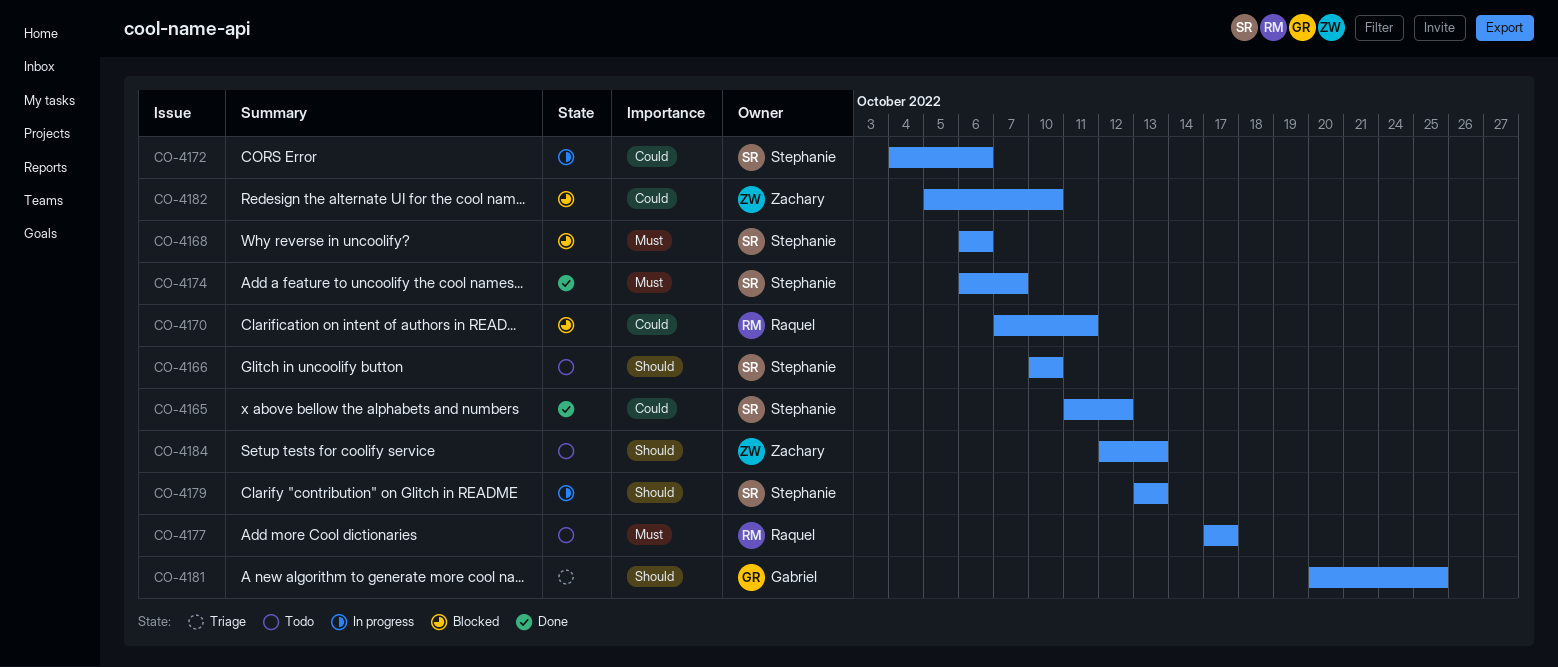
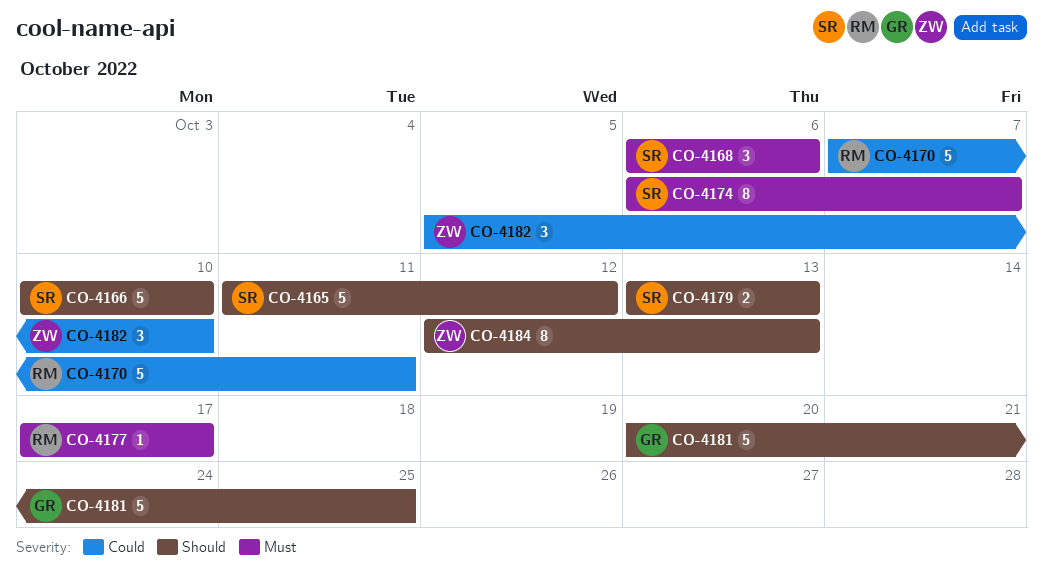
CO-4165, priority: Could -> Should
CO-4172: present -> none

